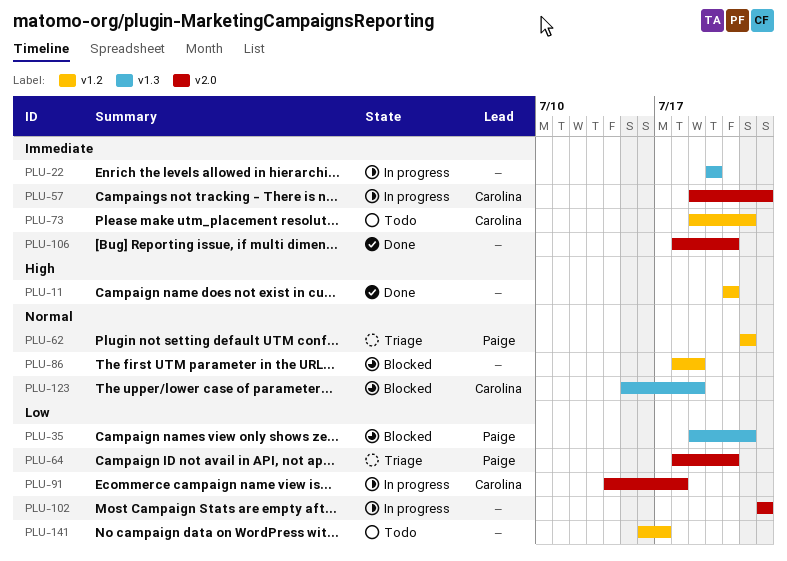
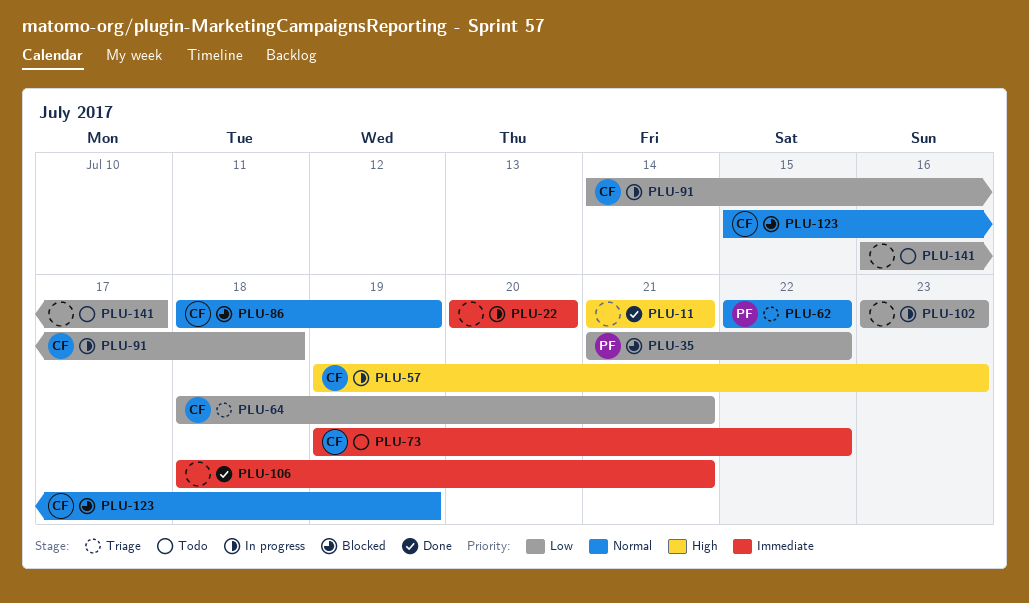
PLU-35, start: Jul 19 -> Jul 21
PLU-57, priority: Immediate -> High
PLU-64, owner: Paige -> Carolina
PLU-86, owner: none -> Carolina

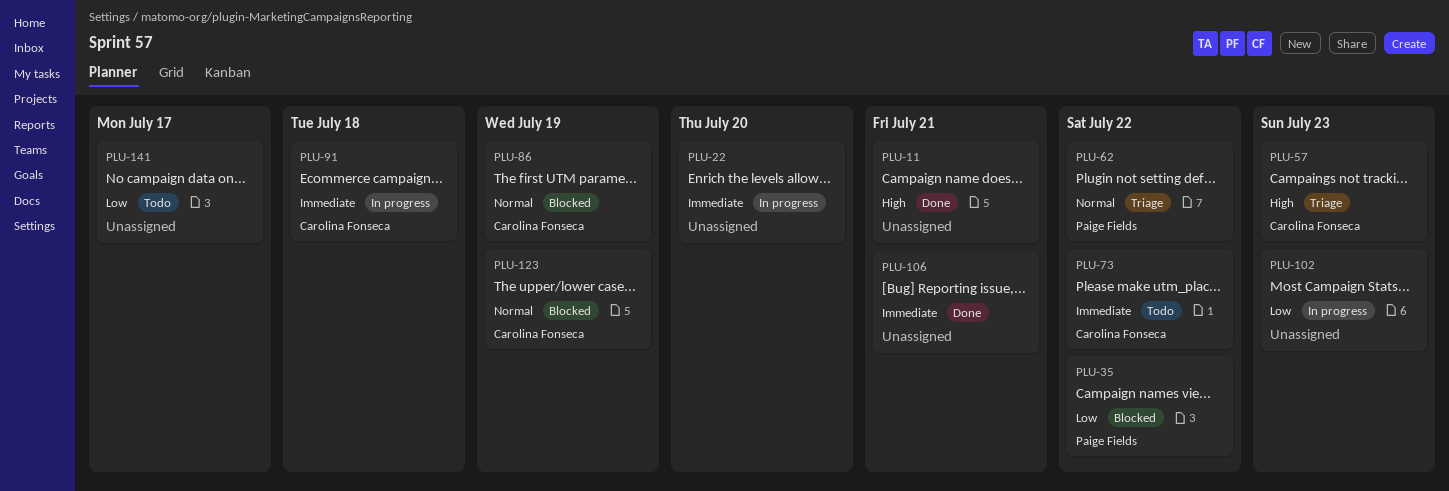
PLU-57, status: In progress -> Triage
PLU-64: present -> none
PLU-91, priority: Low -> Immediate

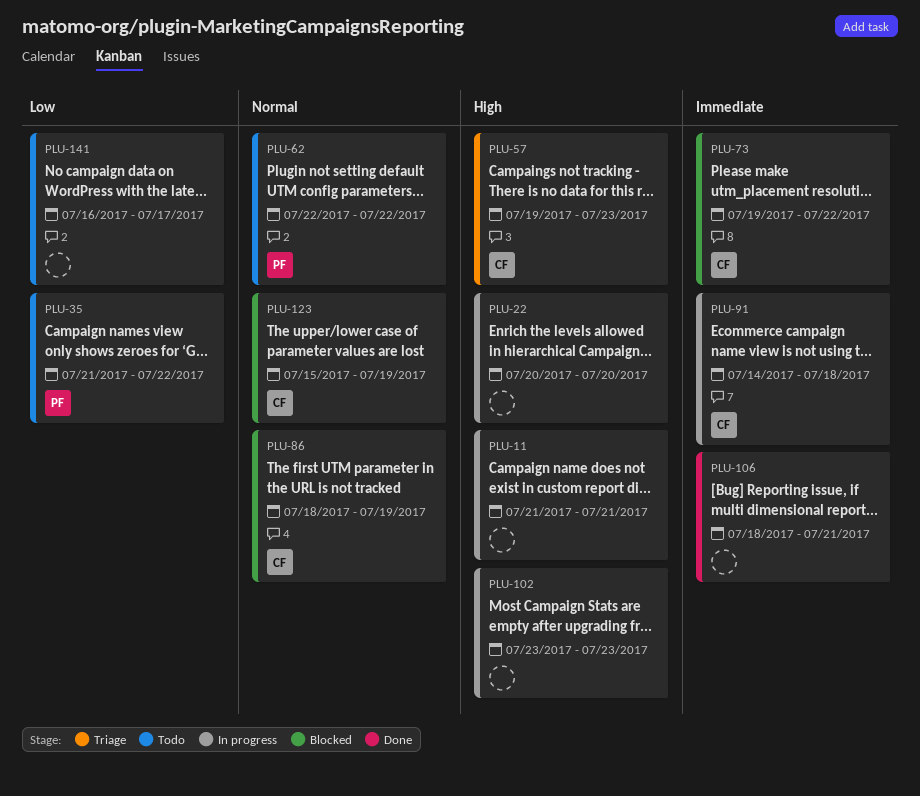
PLU-11, status: Done -> In progress
PLU-22, priority: Immediate -> High
PLU-35, status: Blocked -> Todo
PLU-62, status: Triage -> Todo
PLU-73, status: Todo -> Blocked
PLU-102, priority: Low -> High

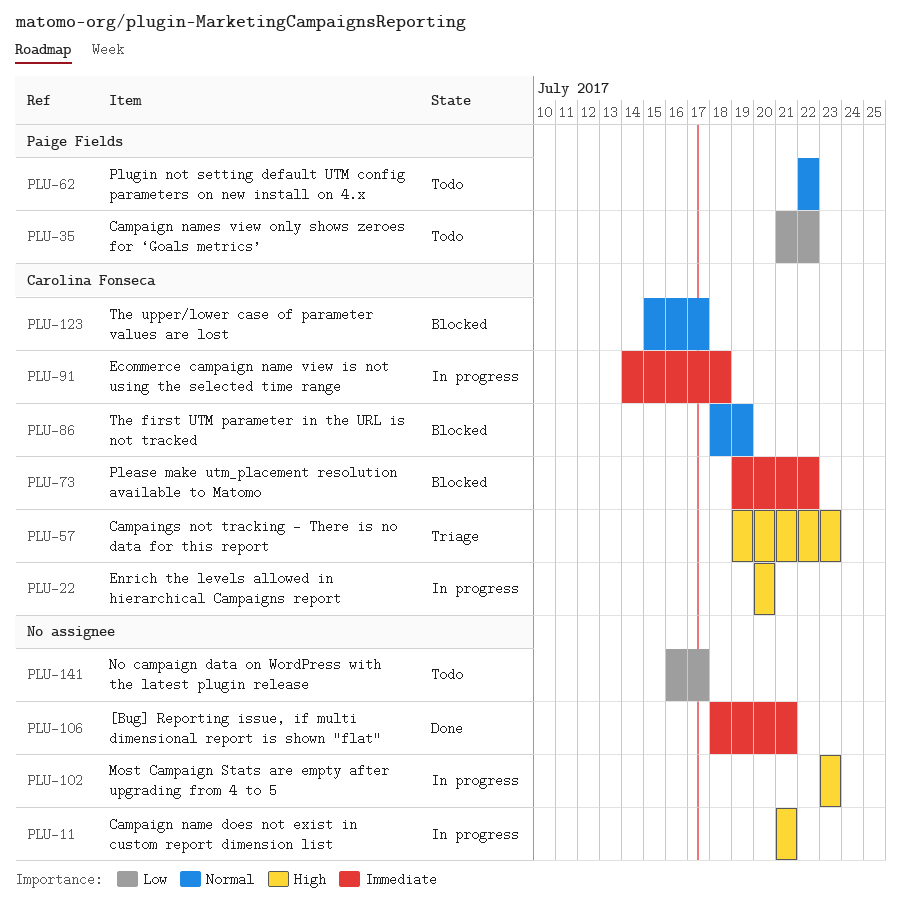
PLU-22, owner: none -> Carolina Fonseca
PLU-123, due: Jul 19 -> Jul 17

